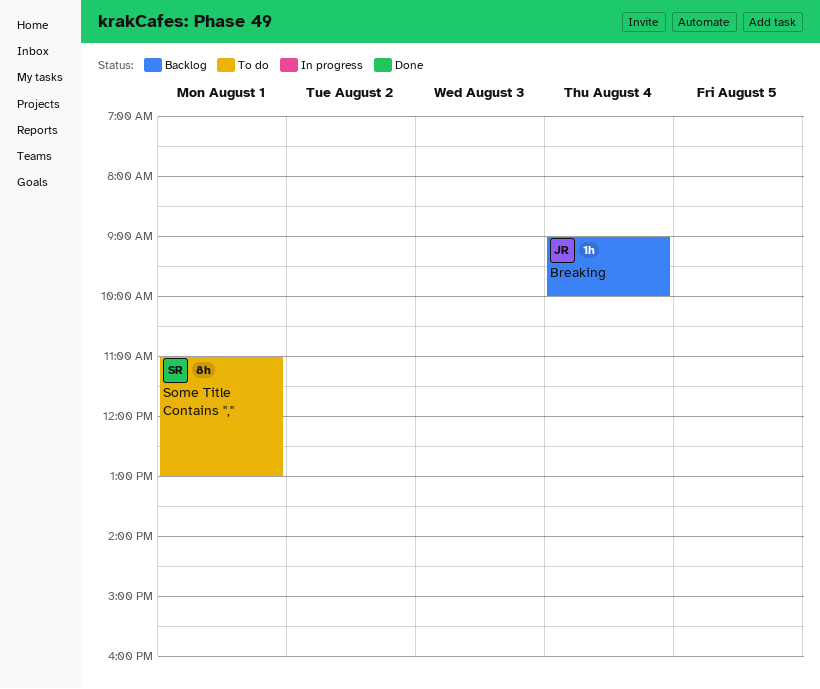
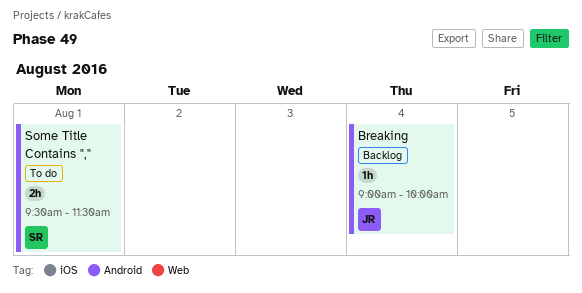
Some Title Contains ",", estimate: 8h -> 2h
Some Title Contains ",", begins: 11:00 -> 09:30
Some Title Contains ",", ends: 13:00 -> 11:30

